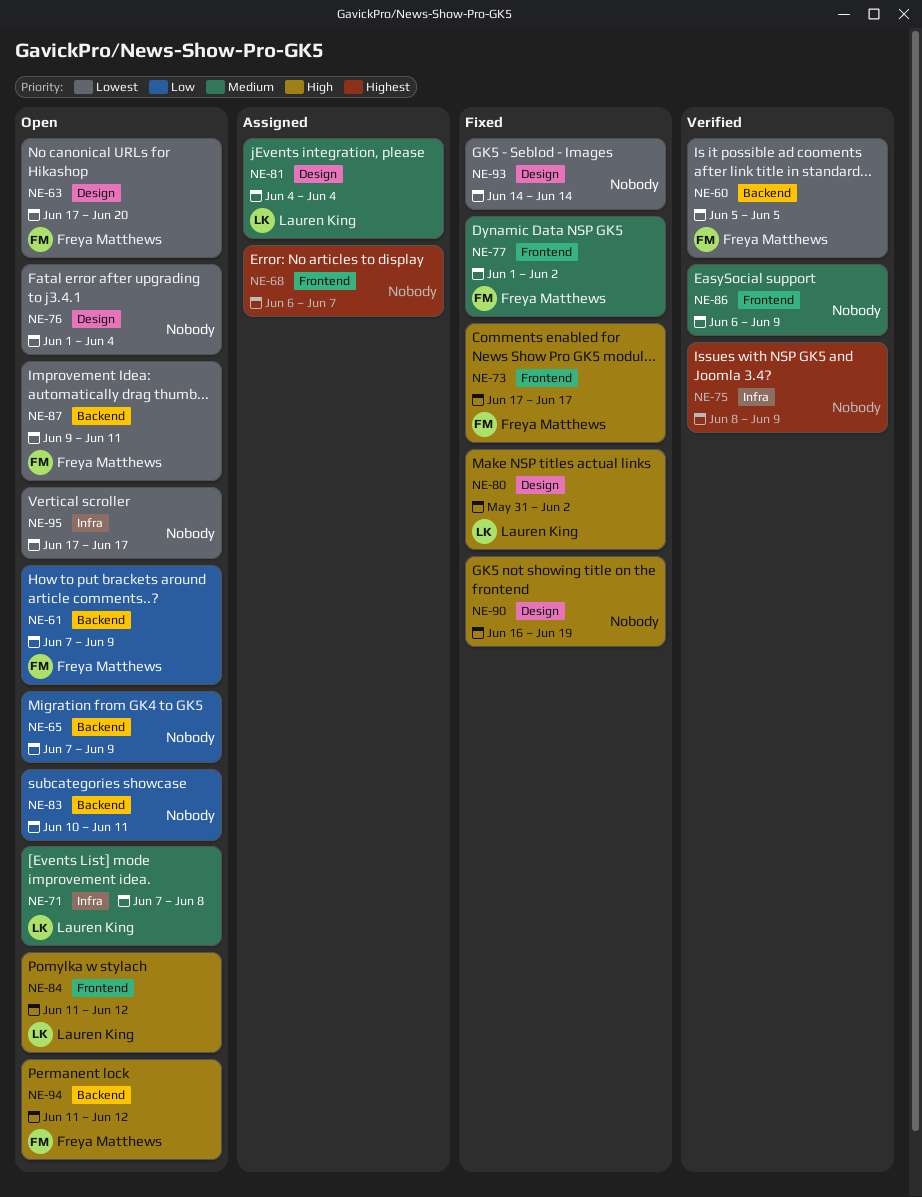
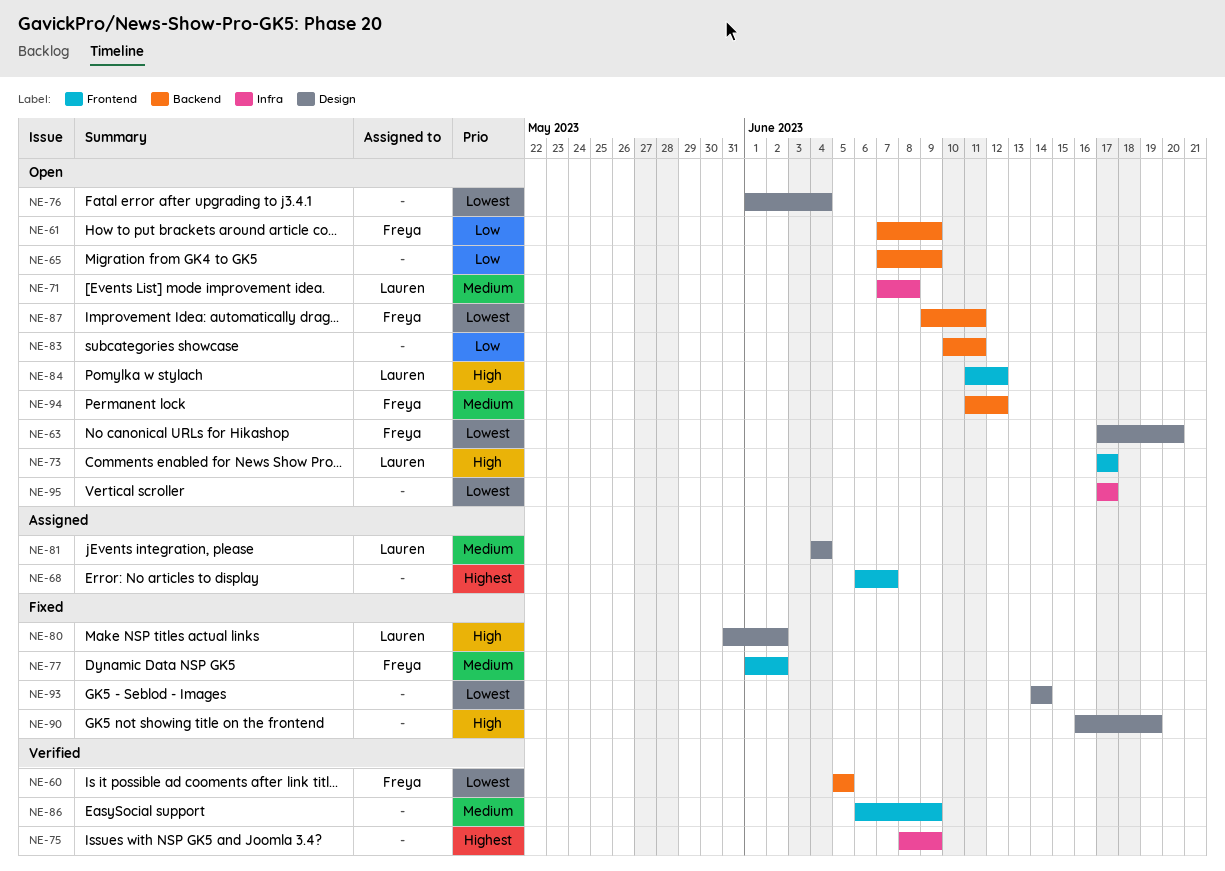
NE-73, status: Fixed -> Open
NE-73, owner: Freya Matthews -> Lauren King
NE-94, priority: High -> Medium

